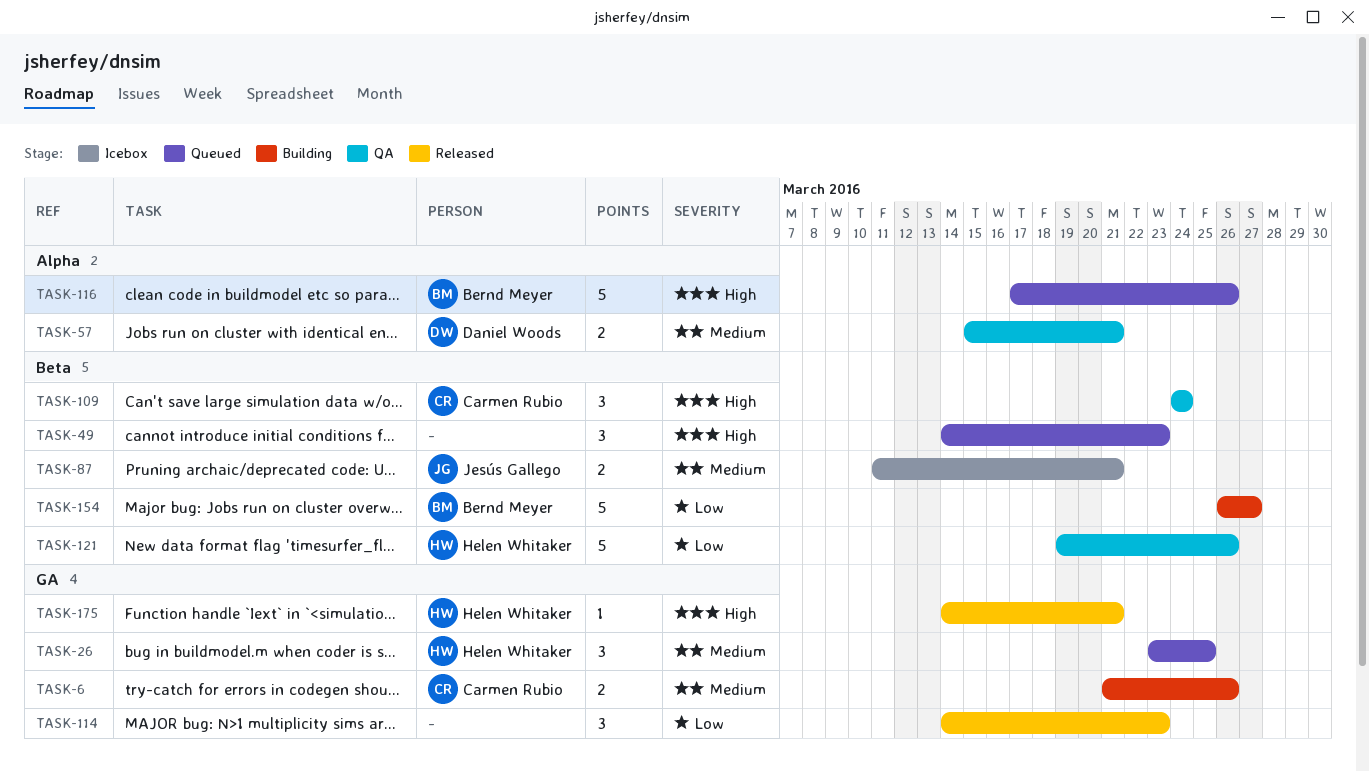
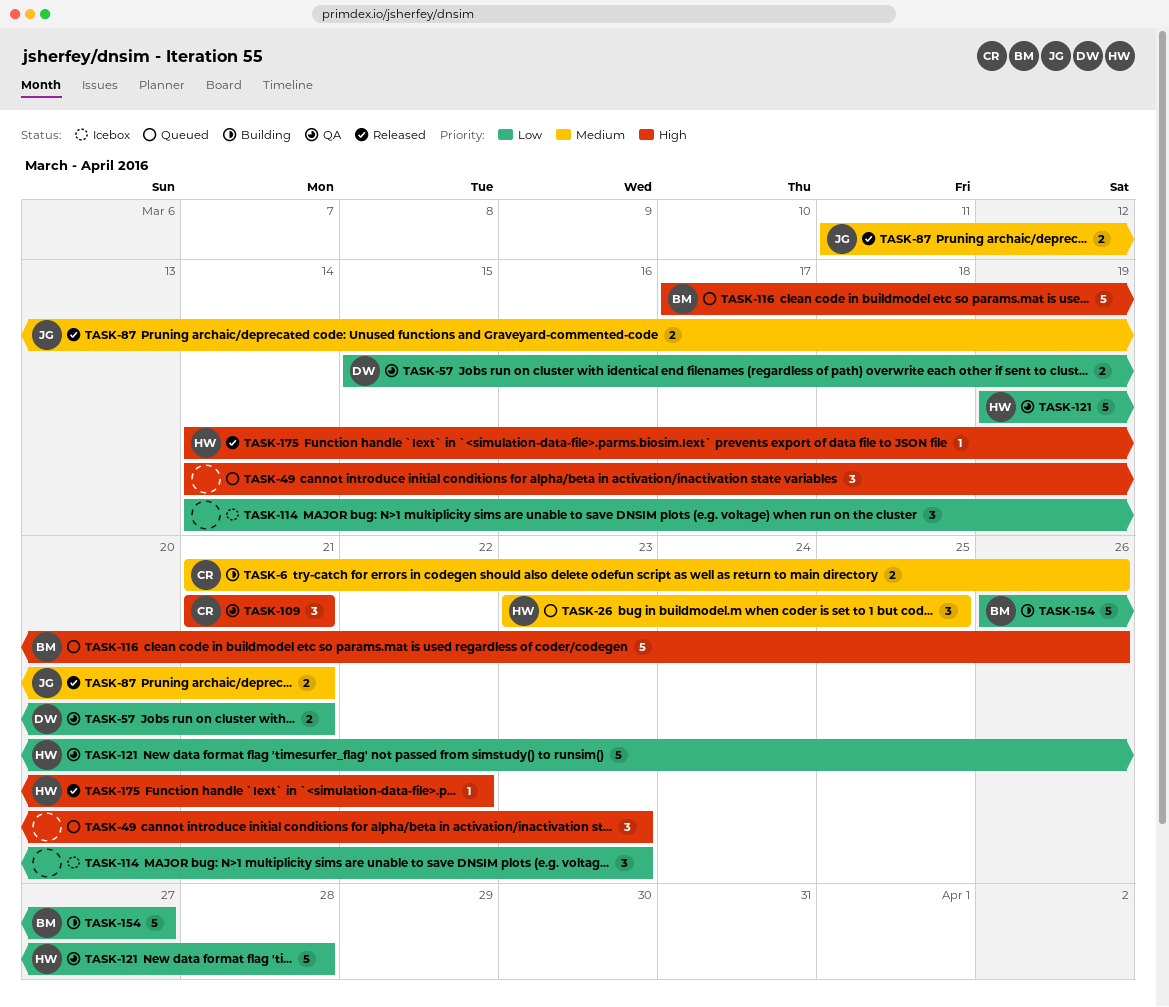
TASK-57, priority: Medium -> Low
TASK-87, status: Icebox -> Released
TASK-109, start: Mar 24 -> Mar 21
TASK-109, due: Mar 24 -> Mar 21
TASK-114, status: Released -> Icebox
TASK-121, due: Mar 26 -> Mar 28
TASK-175, due: Mar 21 -> Mar 22

